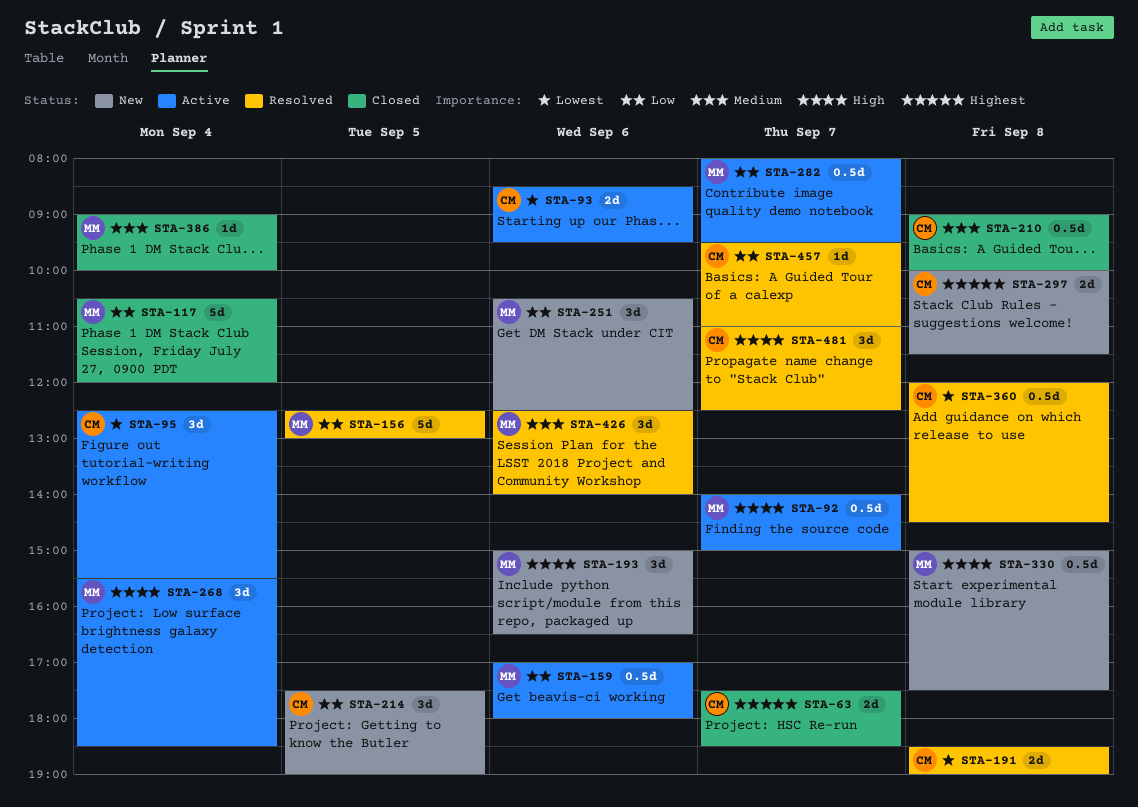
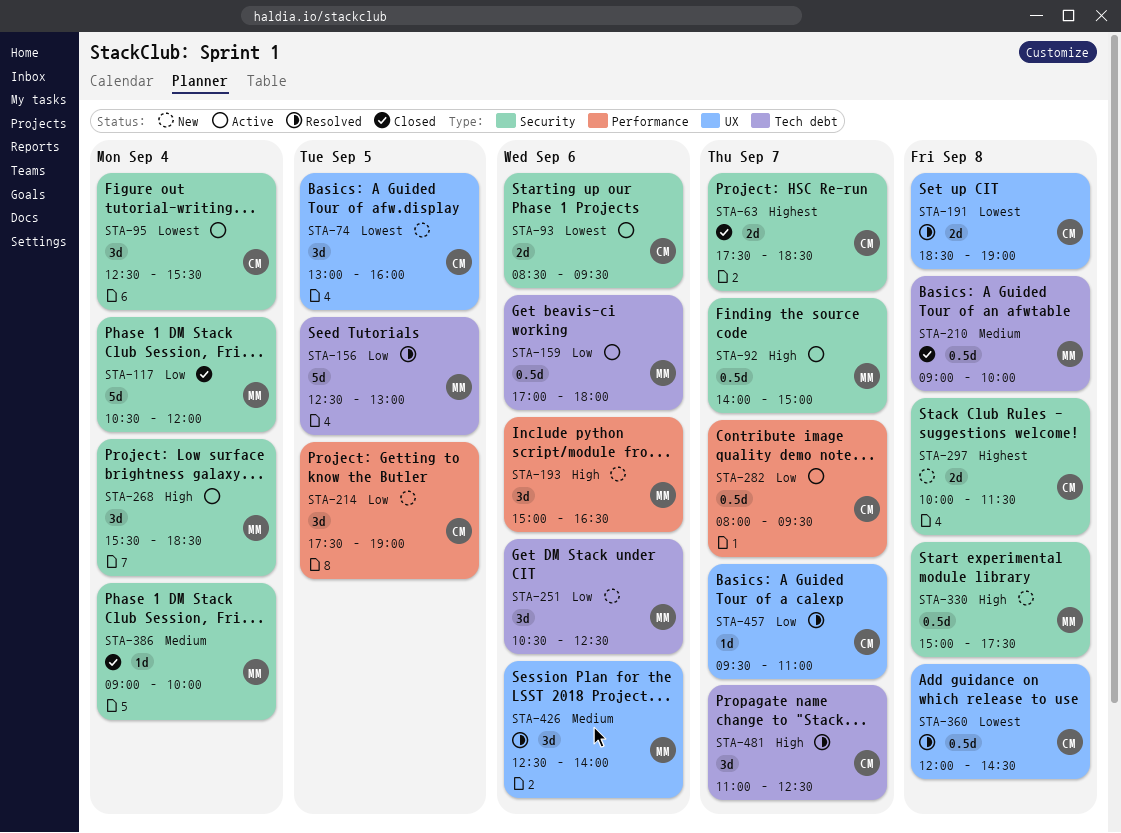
STA-74: none -> present
STA-210, owner: CM -> MM
STA-282, owner: MM -> CM

